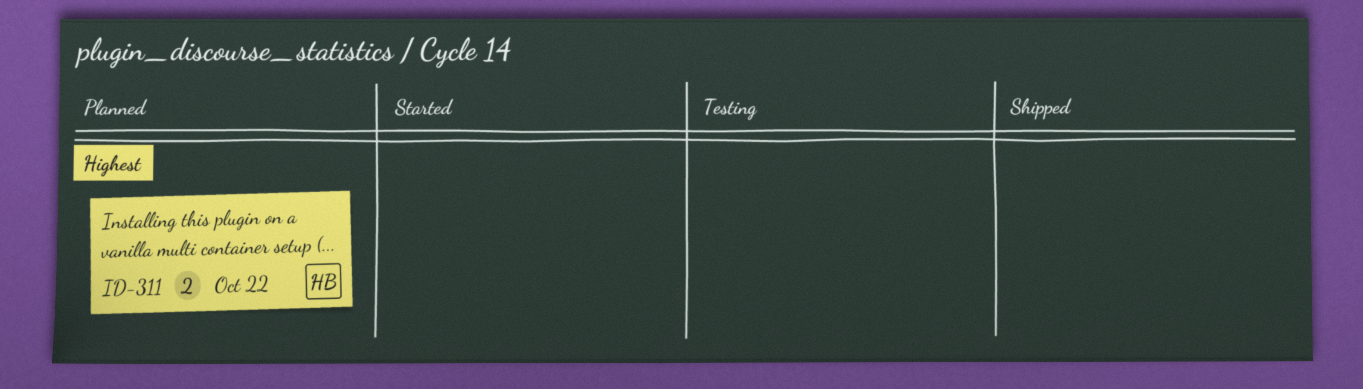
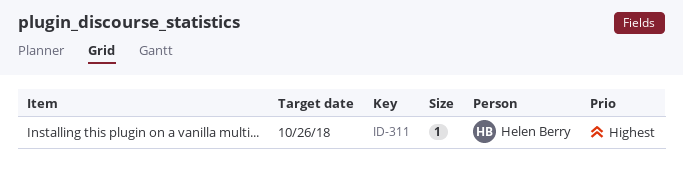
ID-311, estimate: 2 -> 1
ID-311, due: Oct 22 -> Oct 26

